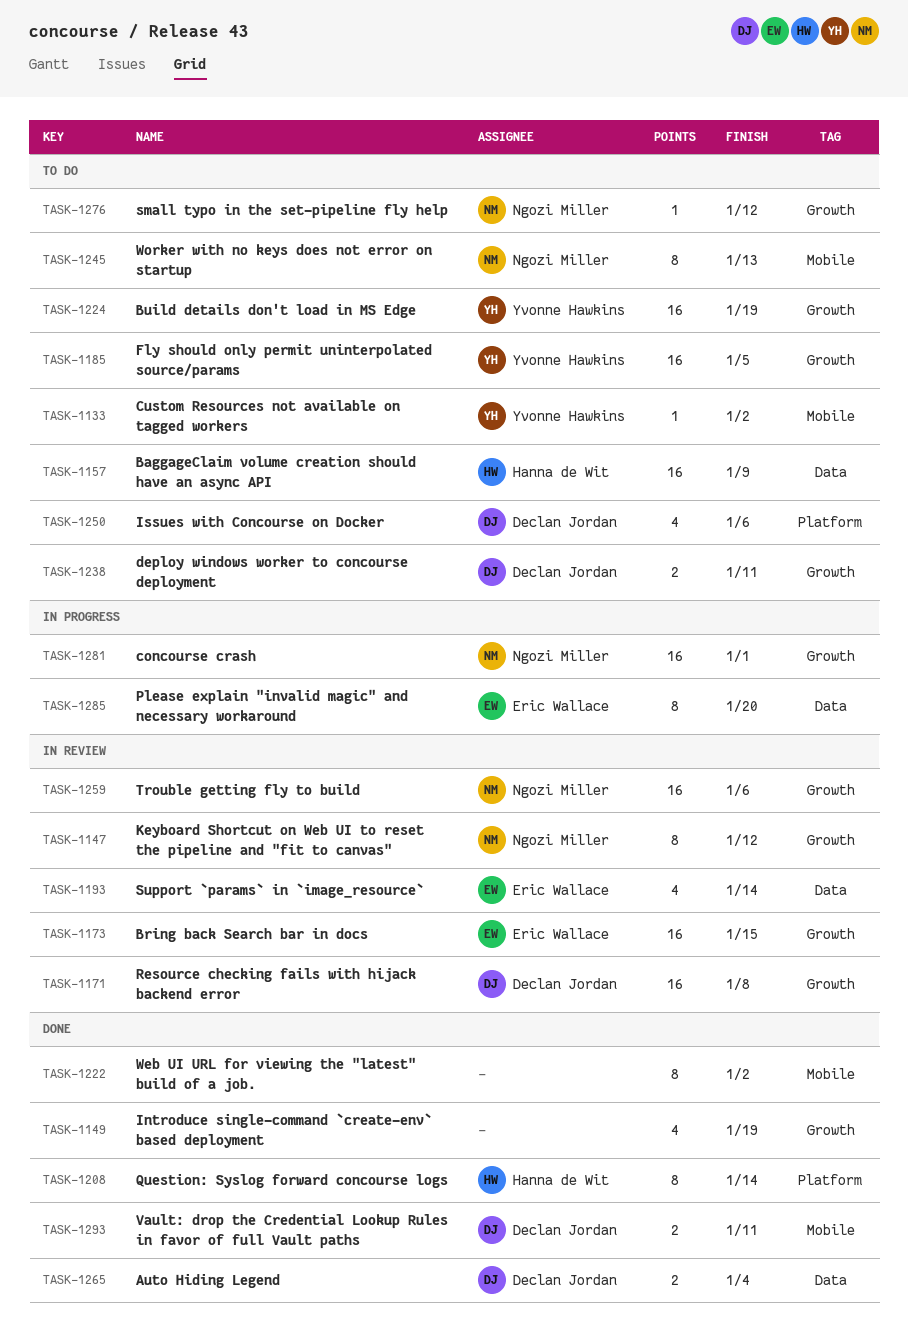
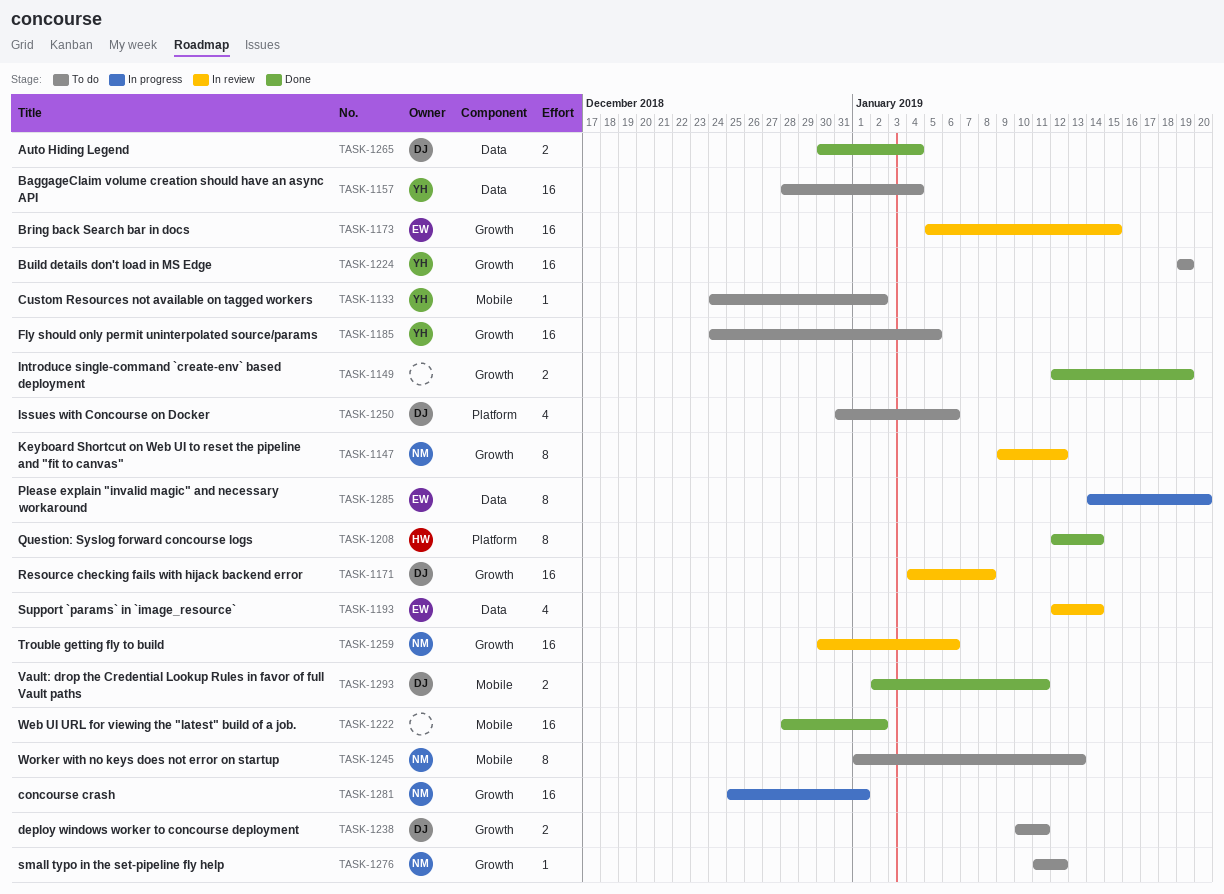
TASK-1149, estimate: 4 -> 2
TASK-1157, owner: Hanna de Wit -> Yvonne Hawkins
TASK-1157, due: Jan 9 -> Jan 4
TASK-1222, estimate: 8 -> 16

